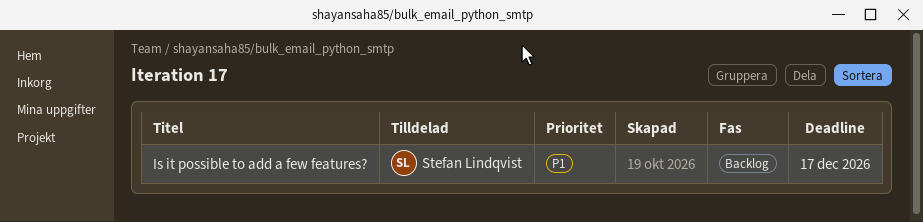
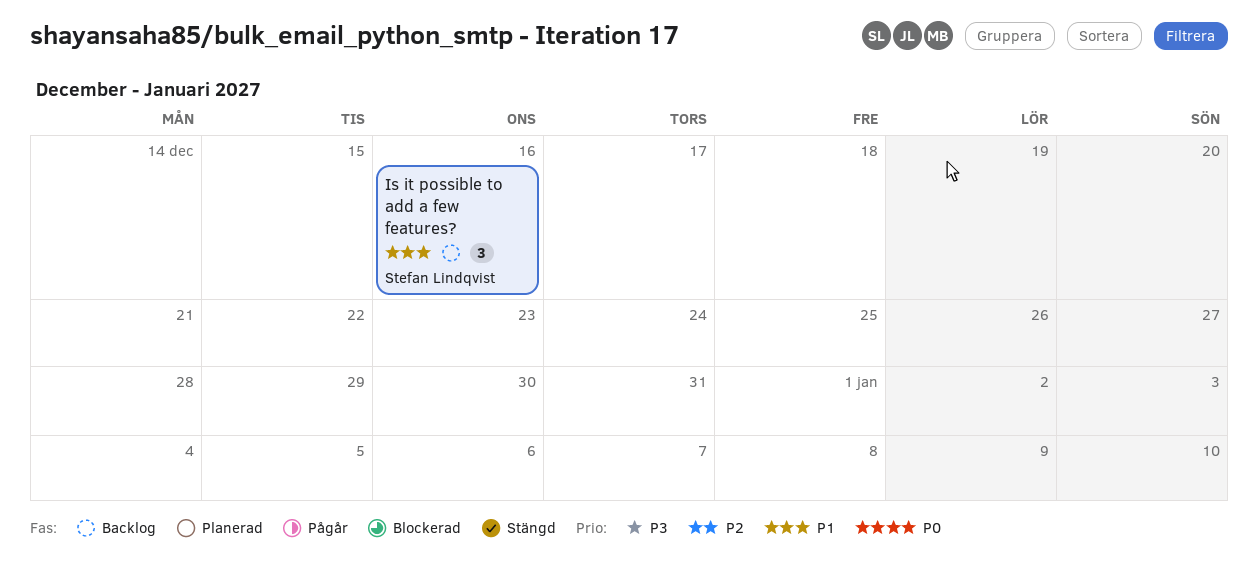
Is it possible to add a few features?, due: Dec 17 -> Dec 16

